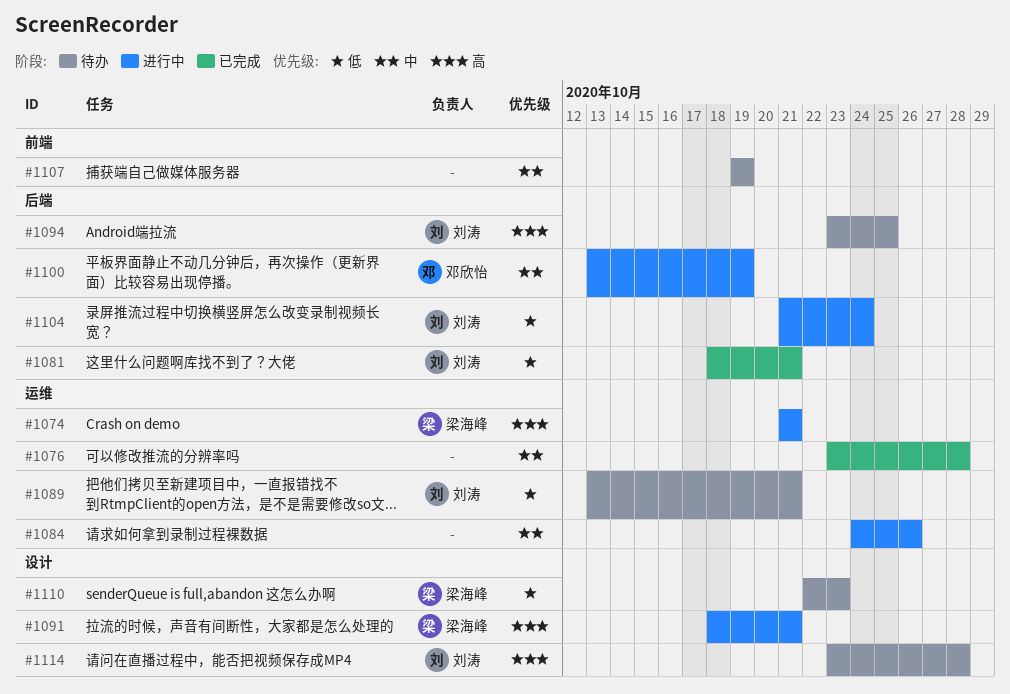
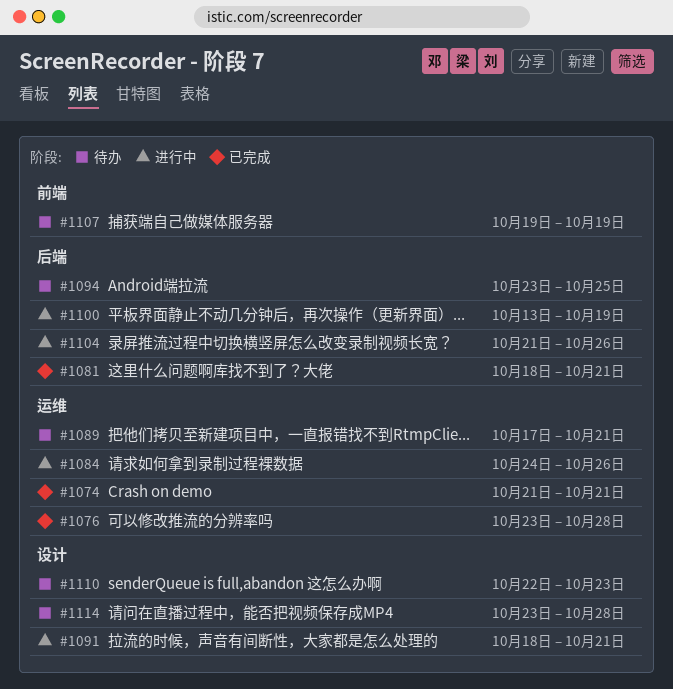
#1074, status: 进行中 -> 已完成
#1089, start: Oct 13 -> Oct 17
#1104, due: Oct 24 -> Oct 26

